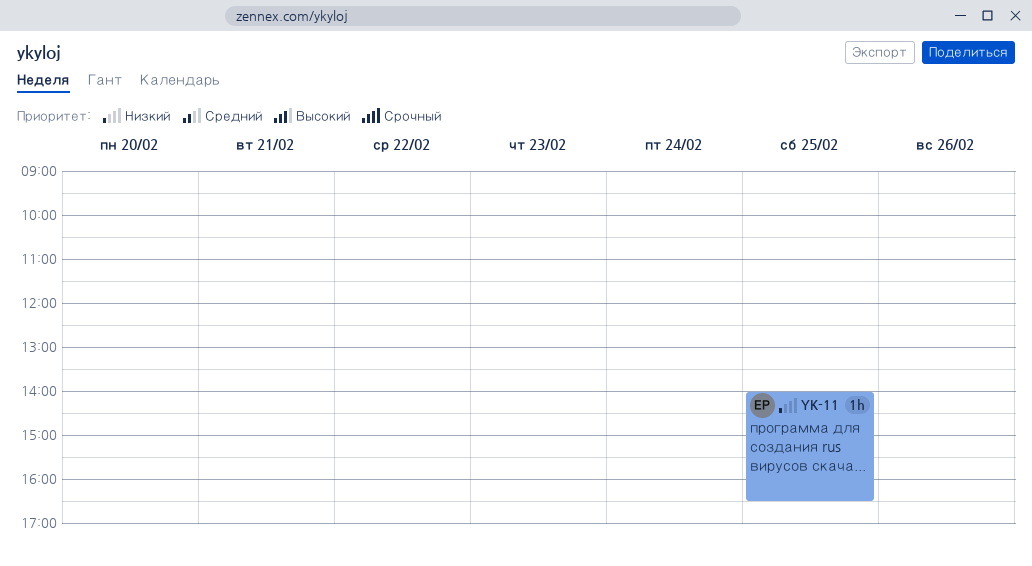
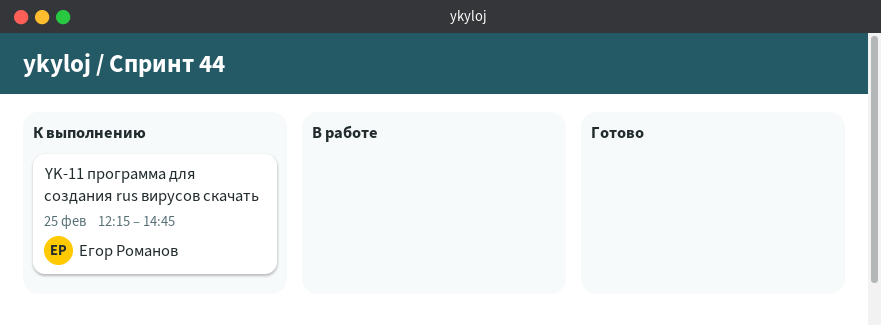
YK-11, begins: 14:00 -> 12:15
YK-11, ends: 16:30 -> 14:45

